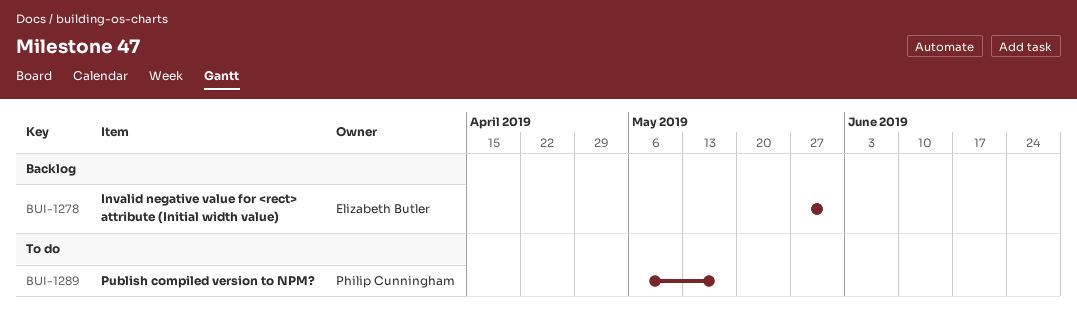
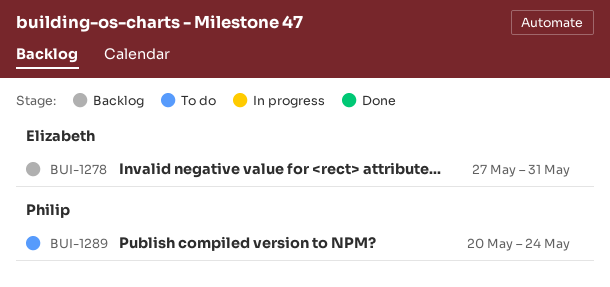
BUI-1289, start: May 6 -> May 20
BUI-1289, due: May 17 -> May 24

